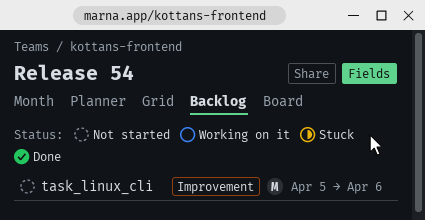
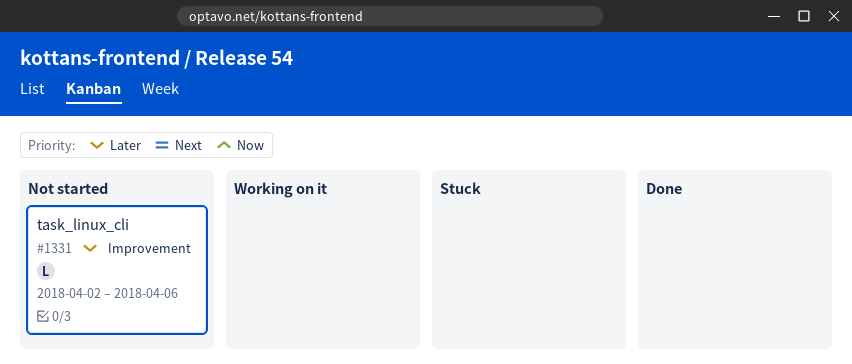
task_linux_cli, estimate: M -> L
task_linux_cli, start: Apr 5 -> Apr 2

